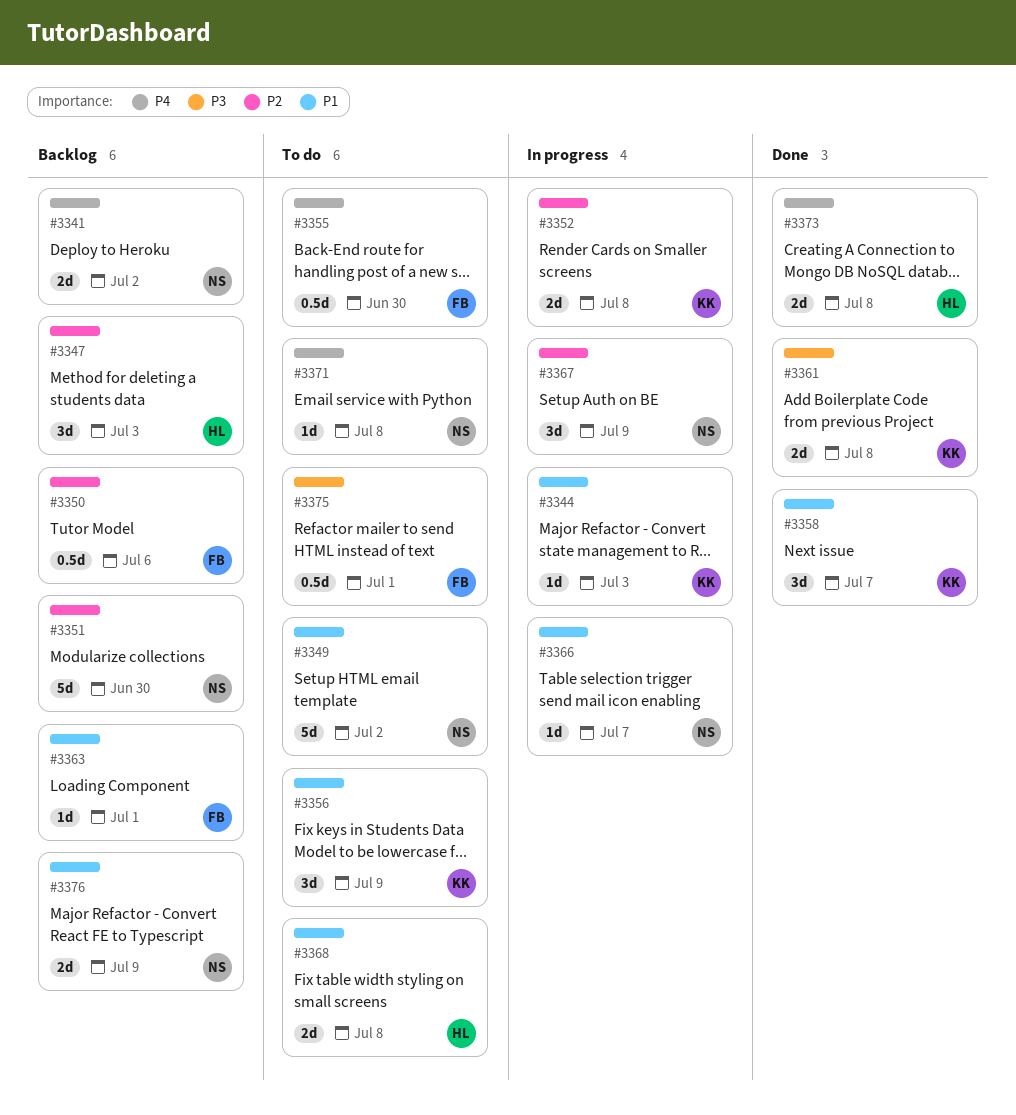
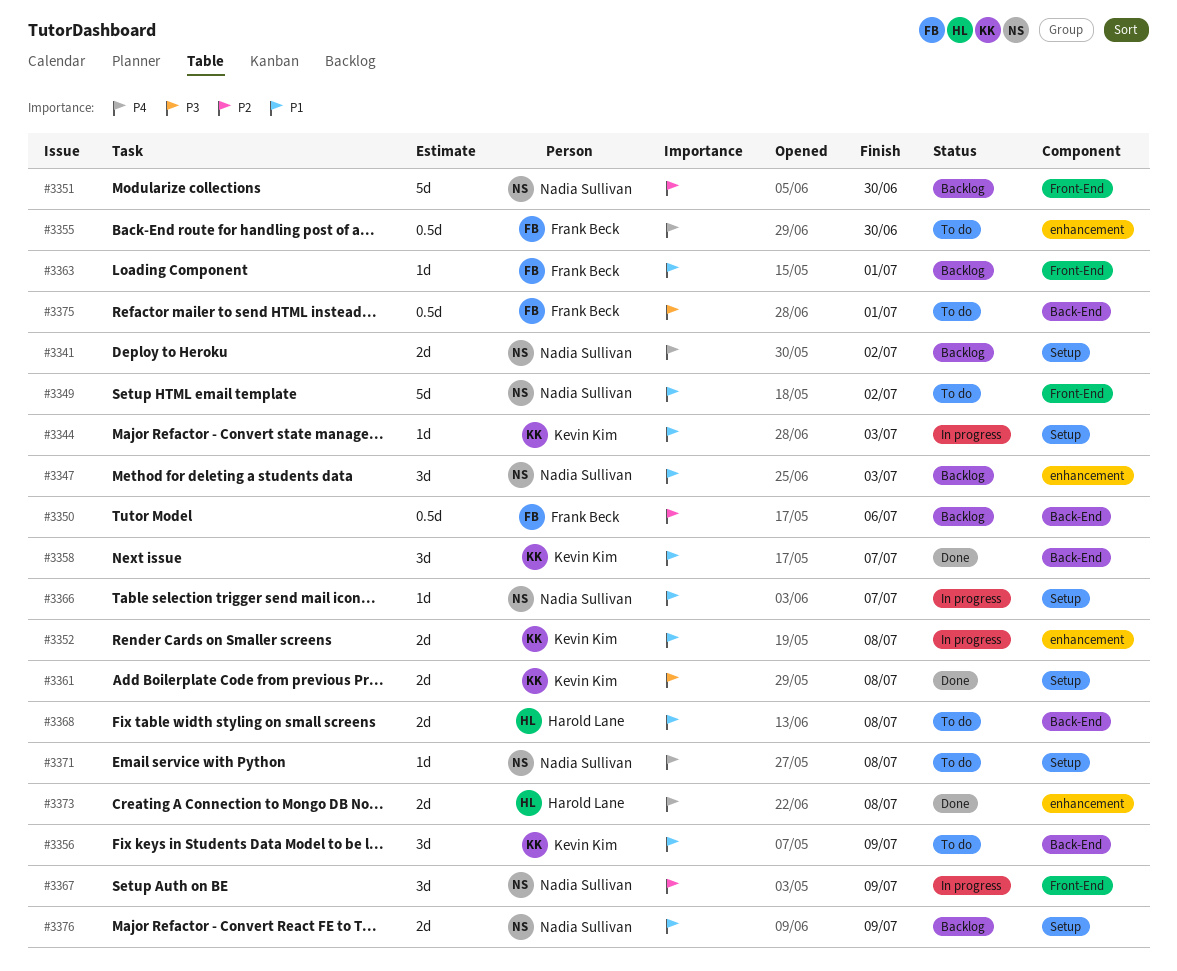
#3347, owner: Harold Lane -> Nadia Sullivan
#3347, priority: P2 -> P1
#3352, priority: P2 -> P1

